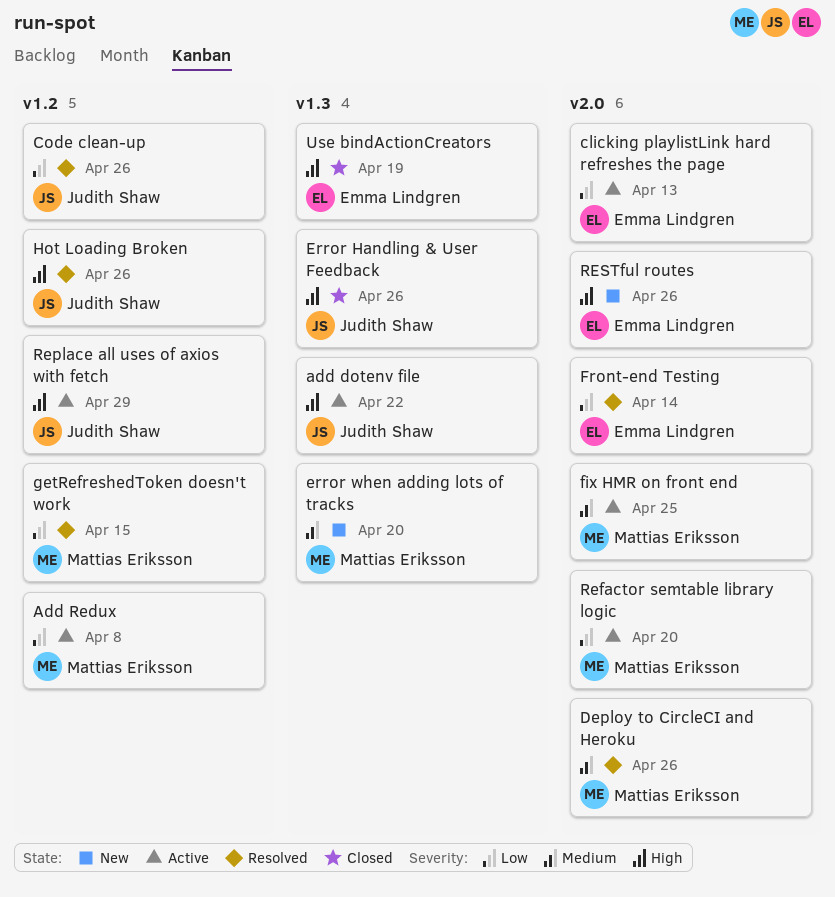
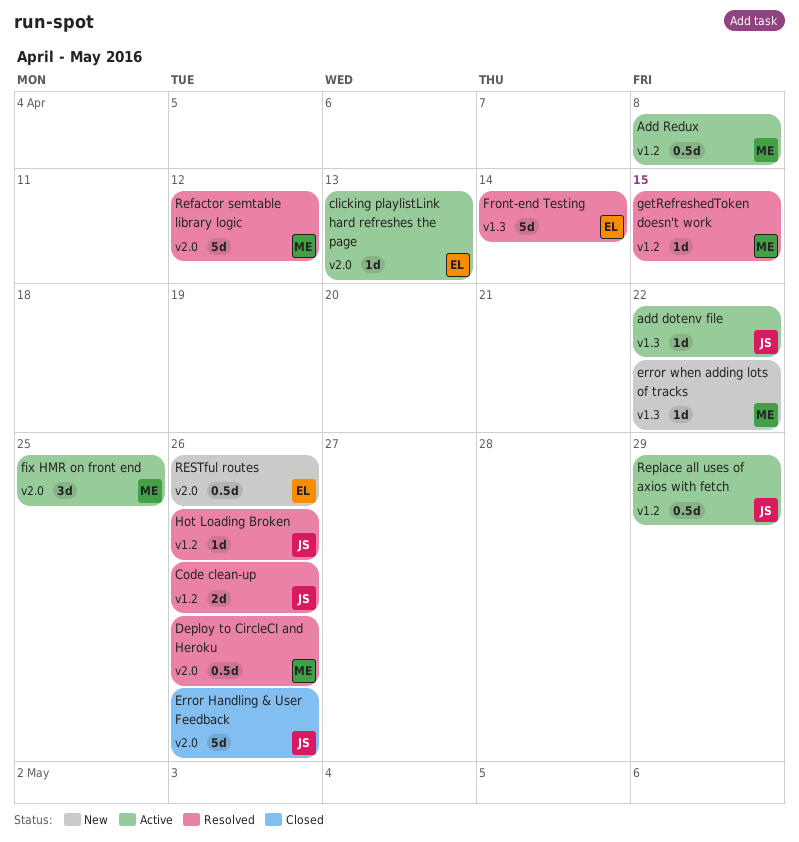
Error Handling & User Feedback, label: v1.3 -> v2.0
error when adding lots of tracks, due: Apr 20 -> Apr 22
Front-end Testing, label: v2.0 -> v1.3
Refactor semtable library logic, status: Active -> Resolved
Refactor semtable library logic, due: Apr 20 -> Apr 12
Use bindActionCreators: present -> none

